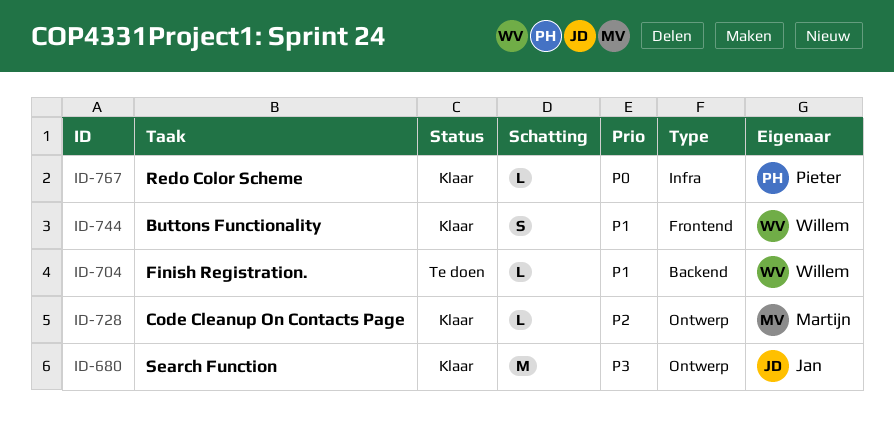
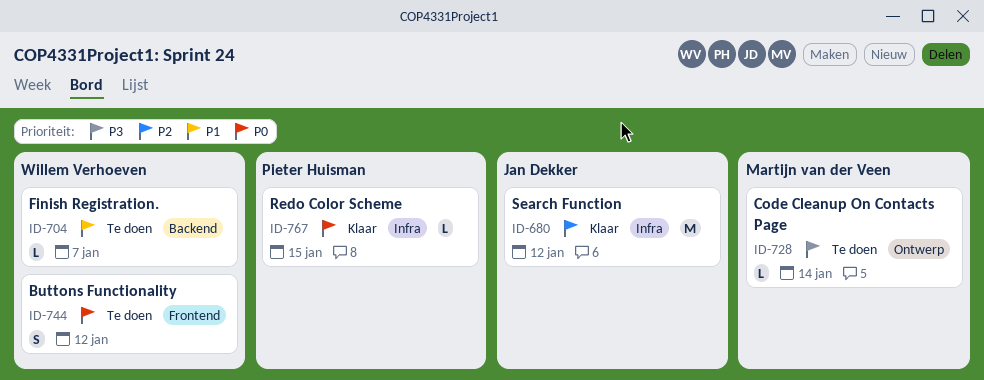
ID-680, priority: P3 -> P2
ID-680, label: Ontwerp -> Infra
ID-728, status: Klaar -> Te doen
ID-728, priority: P2 -> P3
ID-744, status: Klaar -> Te doen
ID-744, priority: P1 -> P0

